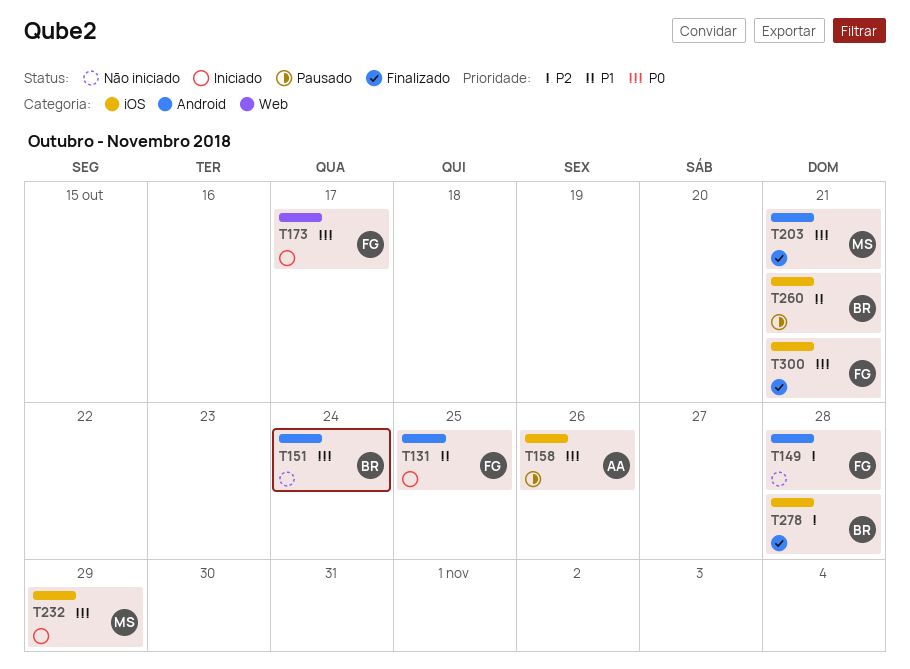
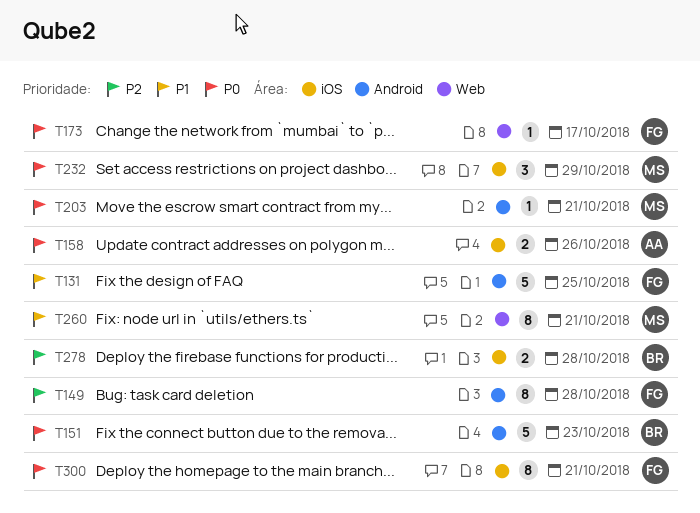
T151, due: Oct 24 -> Oct 23
T260, owner: BR -> MS
T260, label: iOS -> Web

